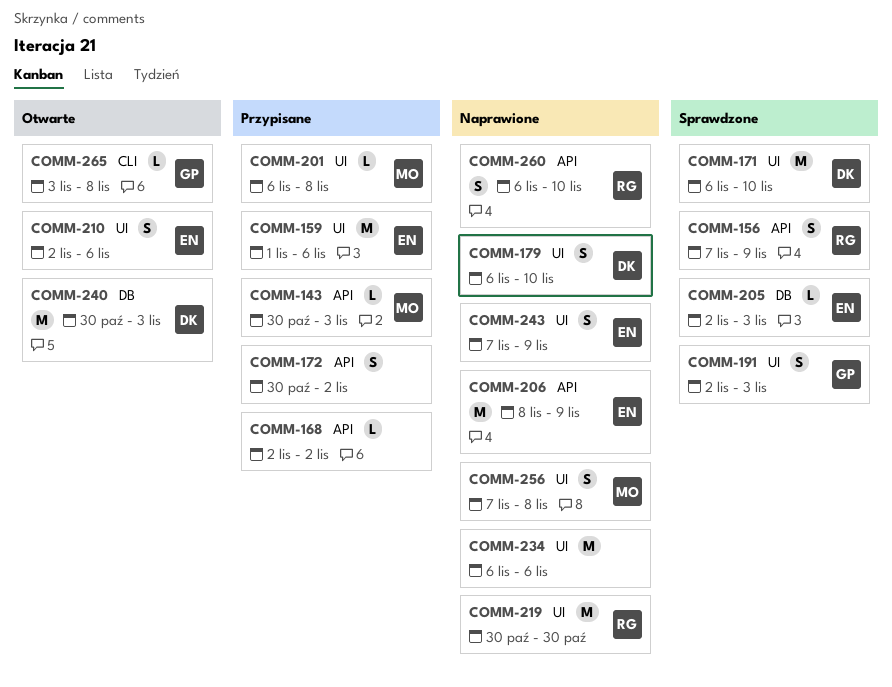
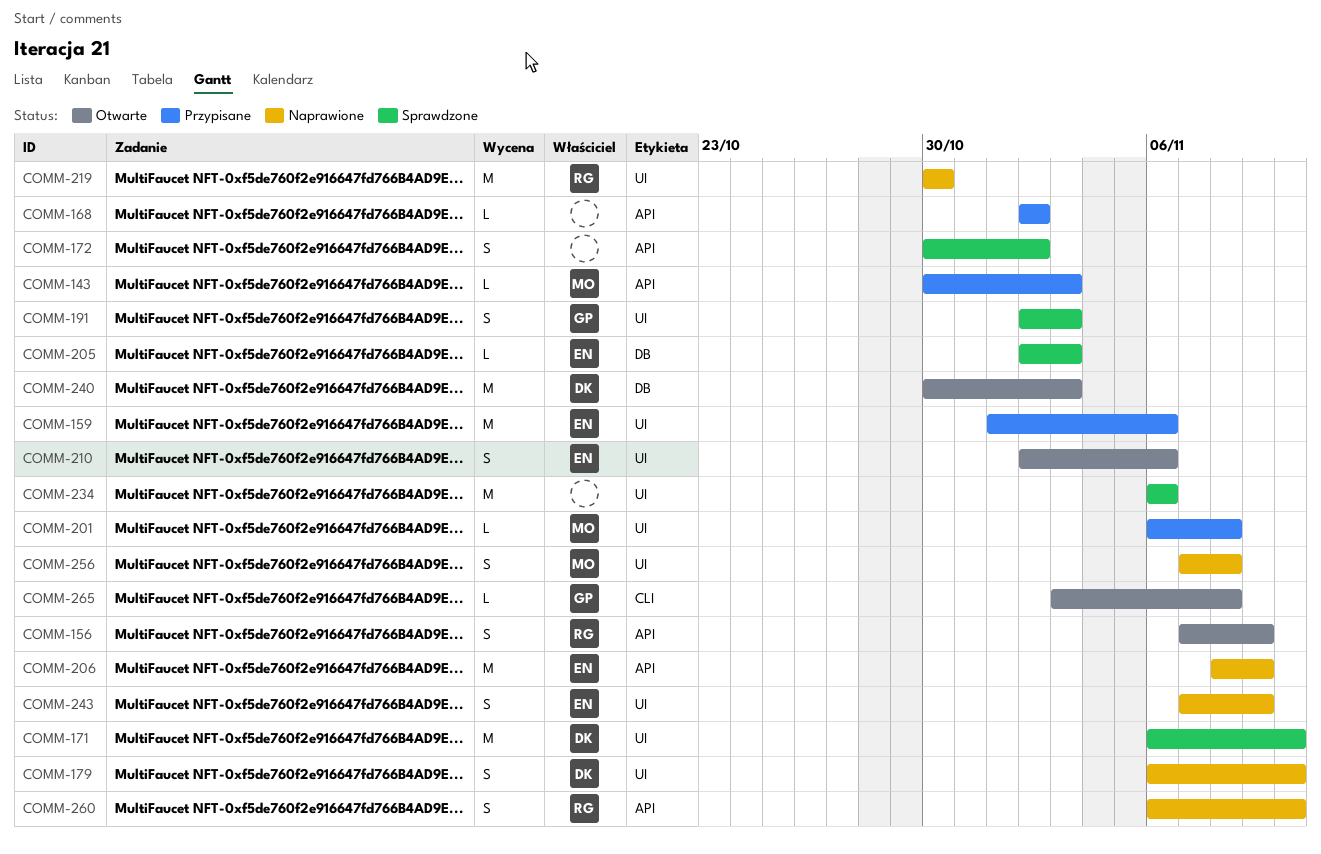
COMM-156, status: Sprawdzone -> Otwarte
COMM-172, status: Przypisane -> Sprawdzone
COMM-234, status: Naprawione -> Sprawdzone

